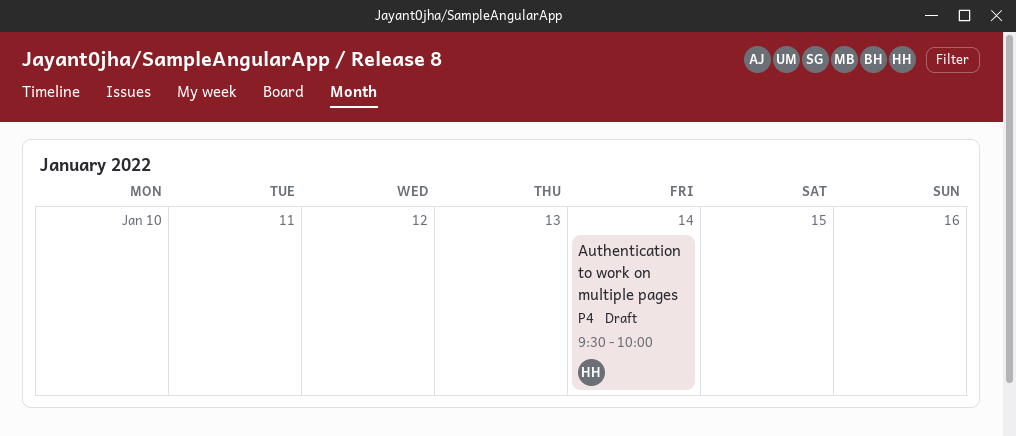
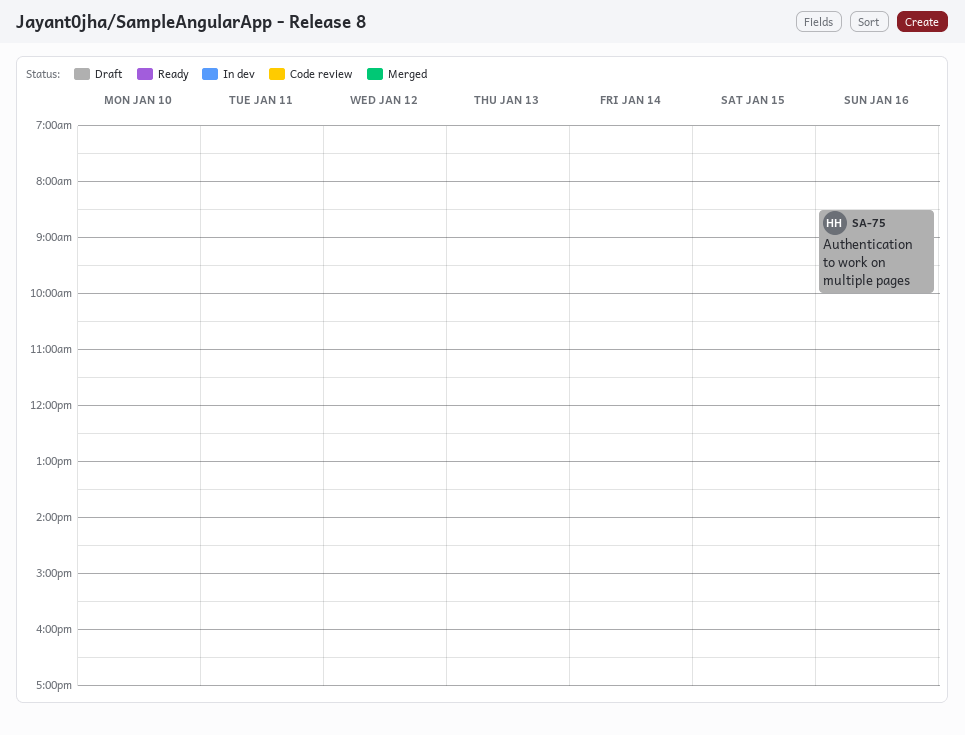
Authentication to work on multiple pages, day: Jan 14 -> Jan 16
Authentication to work on multiple pages, begins: 09:30 -> 08:30

